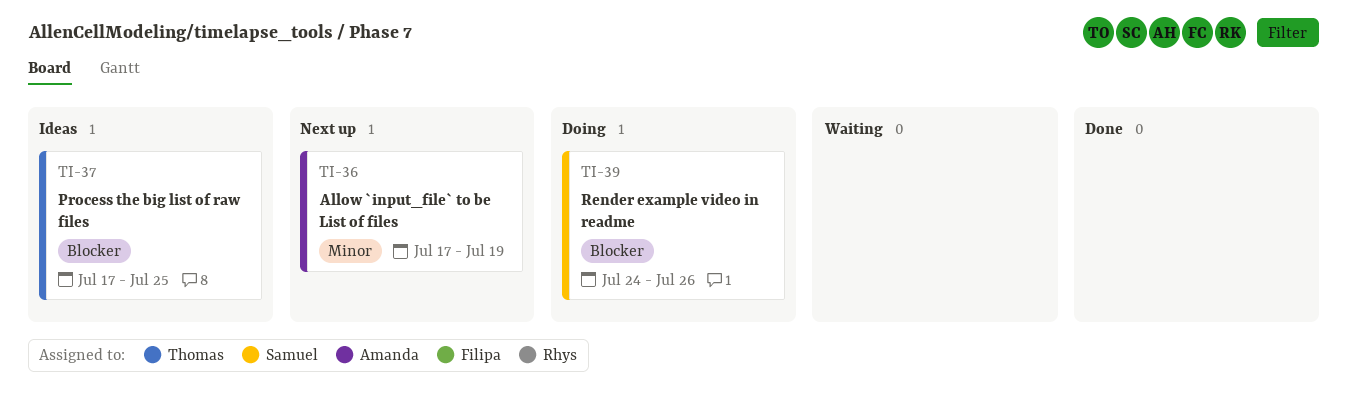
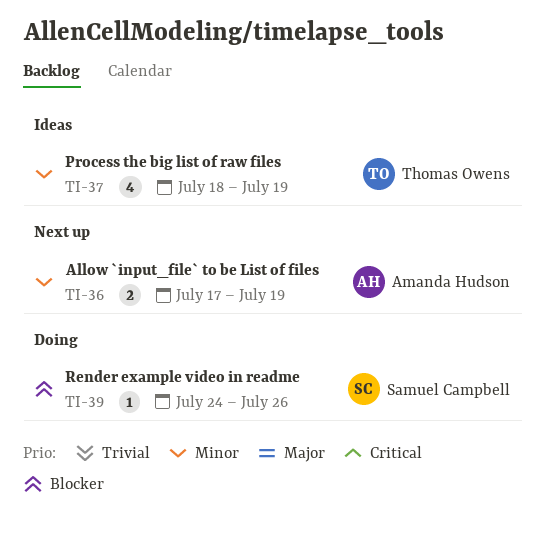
TI-37, priority: Blocker -> Minor
TI-37, start: Jul 17 -> Jul 18
TI-37, due: Jul 25 -> Jul 19

